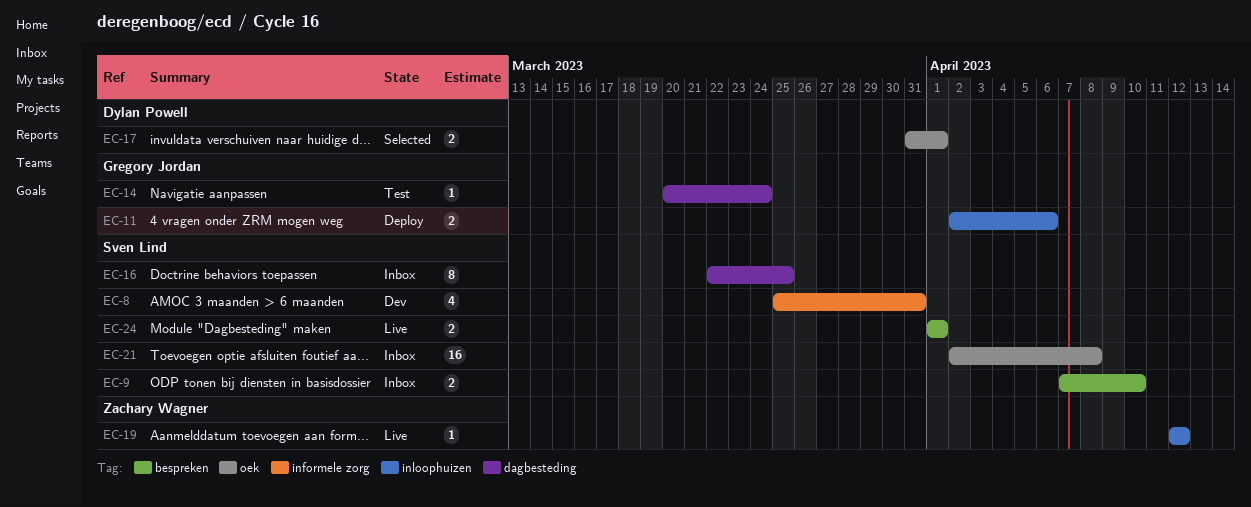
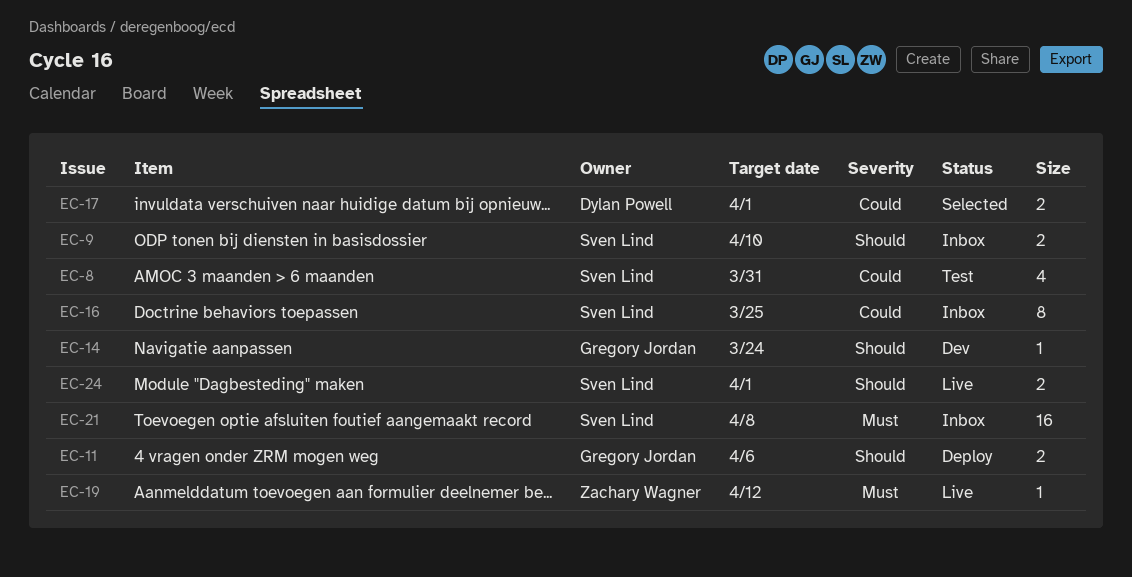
EC-8, status: Dev -> Test
EC-14, status: Test -> Dev

